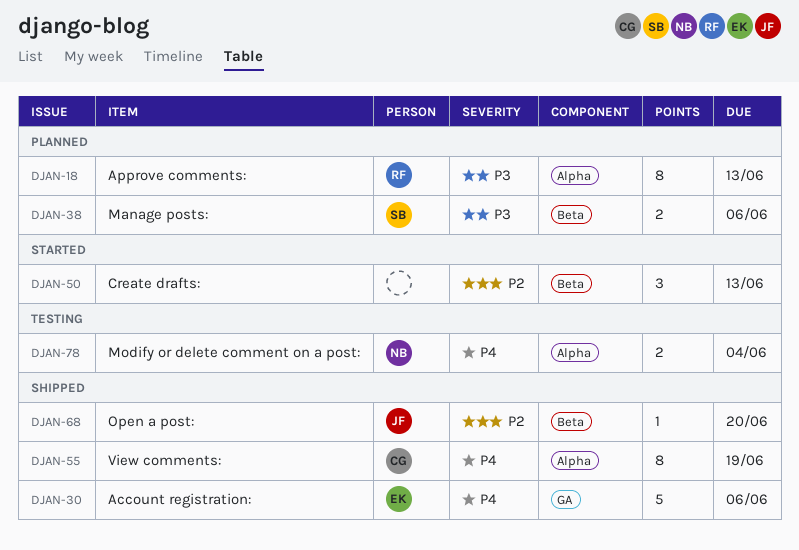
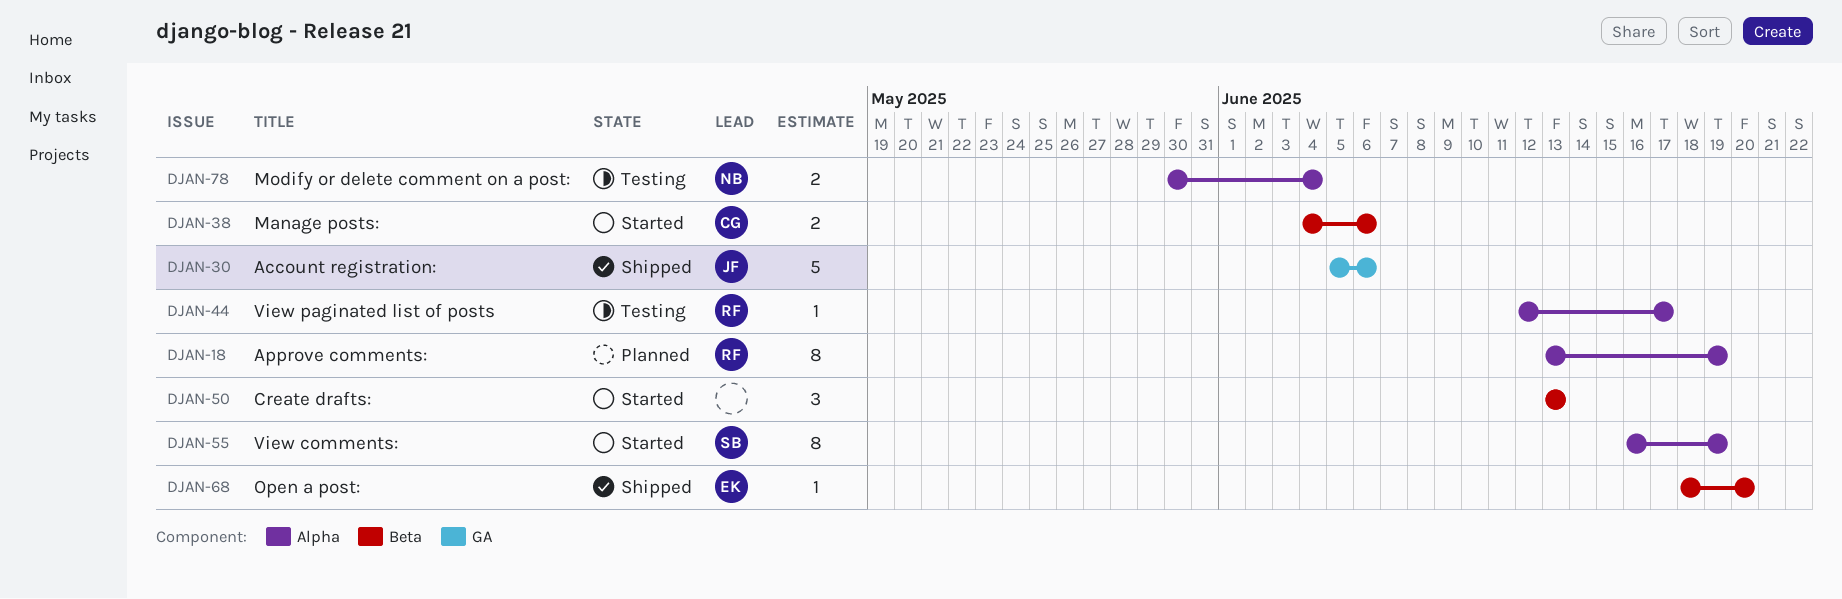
DJAN-18, due: Jun 13 -> Jun 19
DJAN-30, owner: EK -> JF
DJAN-38, status: Planned -> Started
DJAN-38, owner: SB -> CG
DJAN-44: none -> present
DJAN-55, status: Shipped -> Started
DJAN-55, owner: CG -> SB
DJAN-68, owner: JF -> EK

